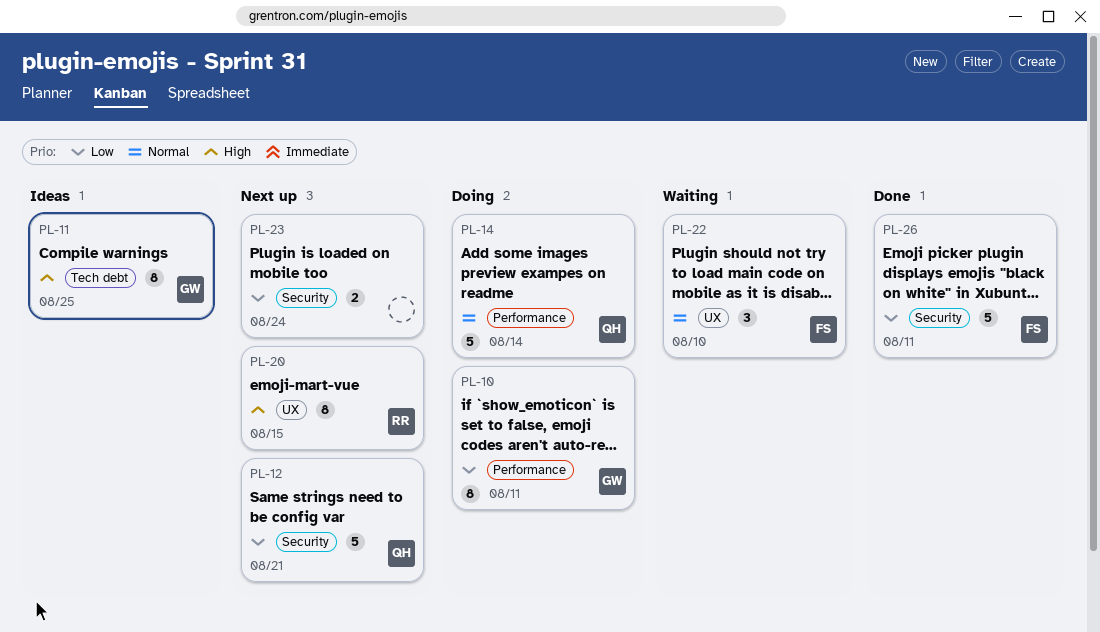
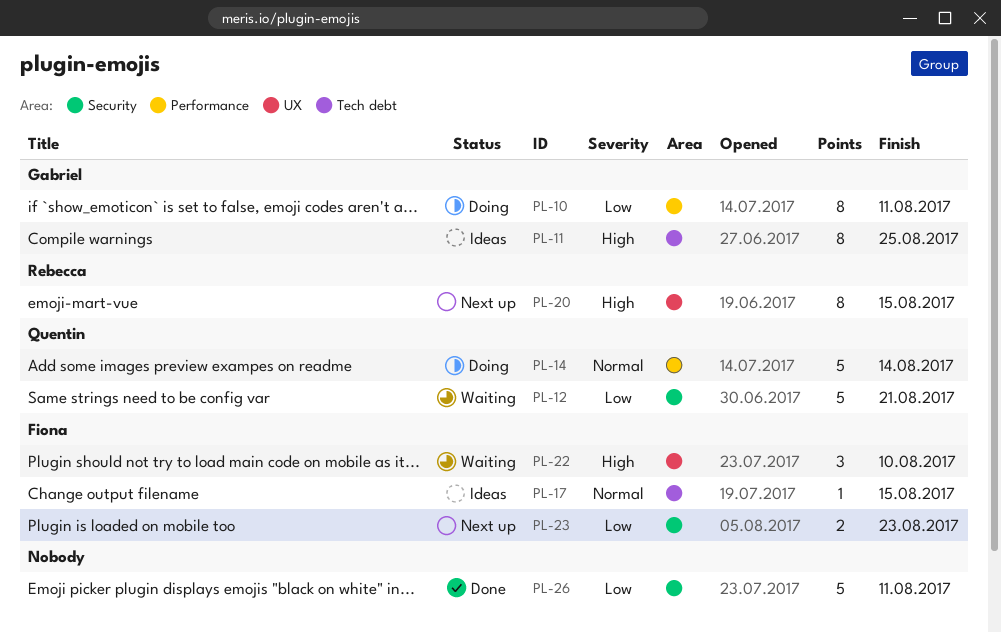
PL-12, status: Next up -> Waiting
PL-17: none -> present
PL-22, priority: Normal -> High
PL-23, owner: none -> Fiona
PL-23, due: Aug 24 -> Aug 23
PL-26, owner: Fiona -> none

